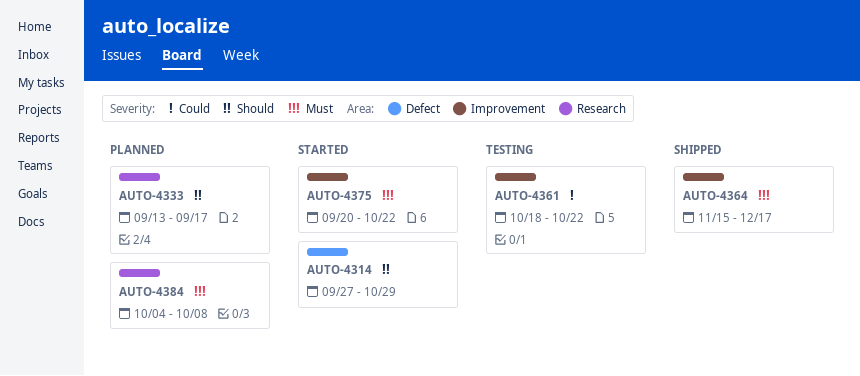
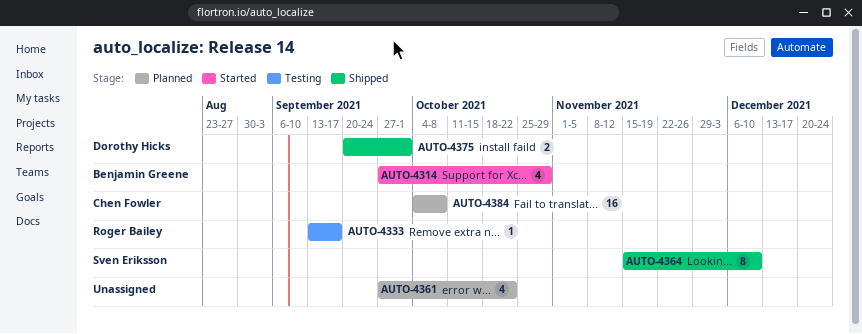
AUTO-4333, status: Planned -> Testing
AUTO-4361, status: Testing -> Planned
AUTO-4361, start: Oct 18 -> Sep 27
AUTO-4364, due: Dec 17 -> Dec 10
AUTO-4375, status: Started -> Shipped
AUTO-4375, due: Oct 22 -> Oct 1

